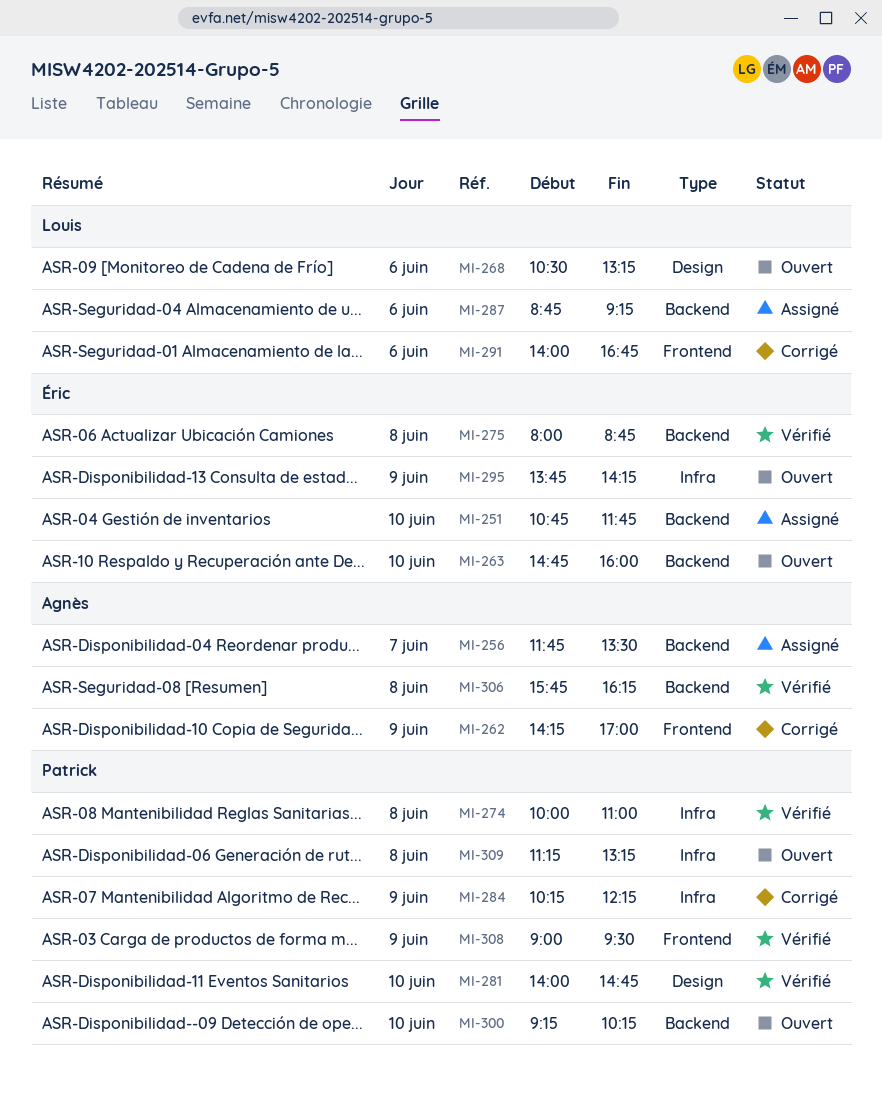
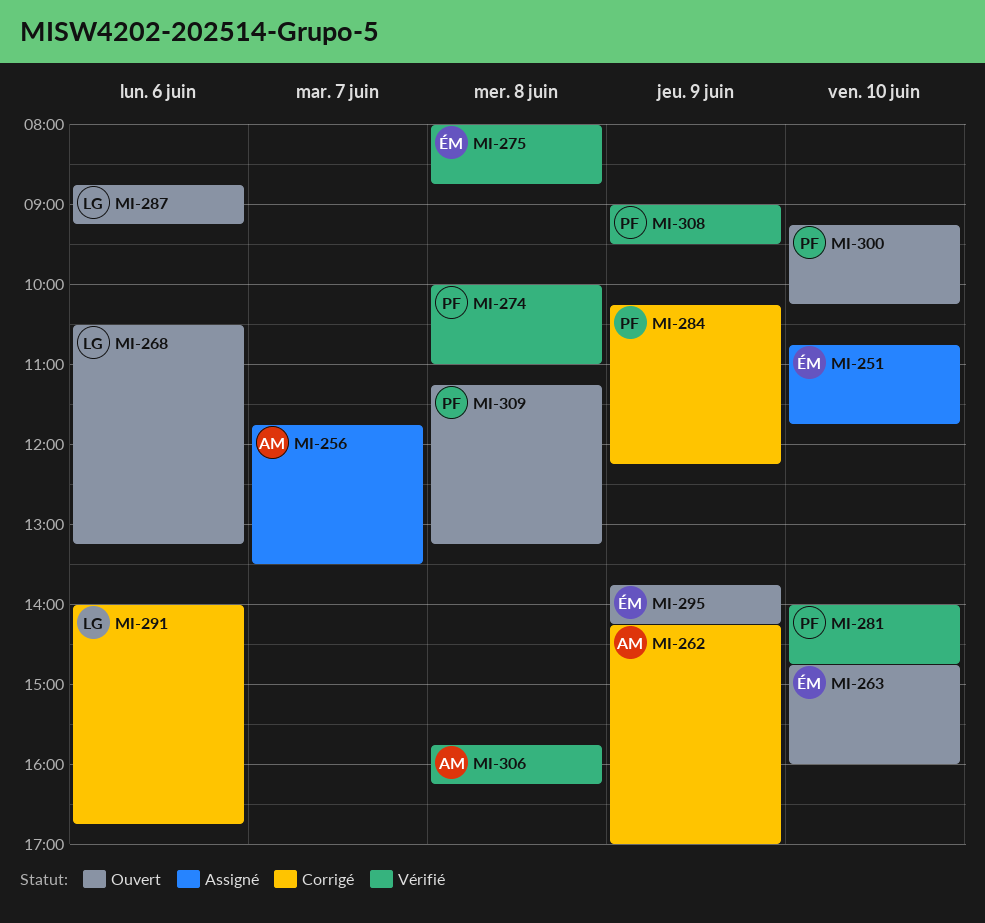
MI-287, status: Assigné -> Ouvert

